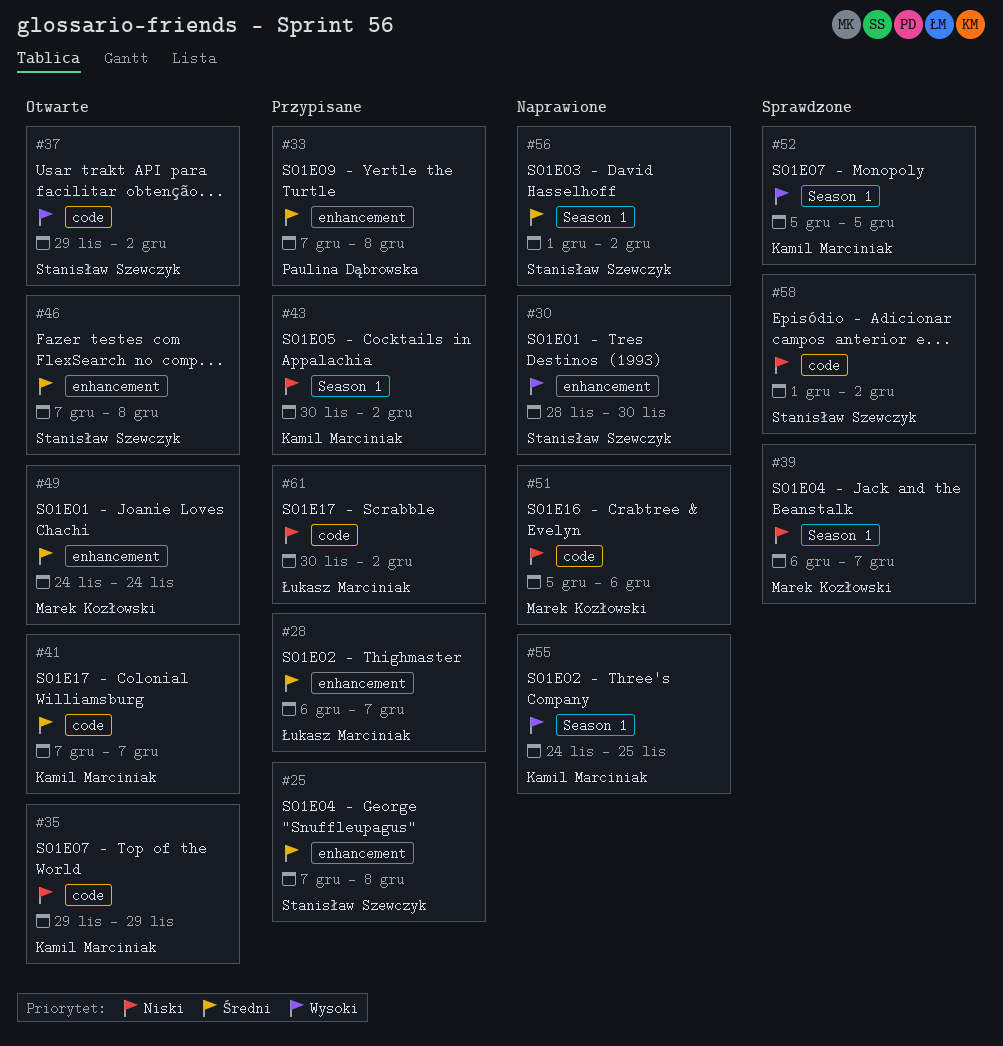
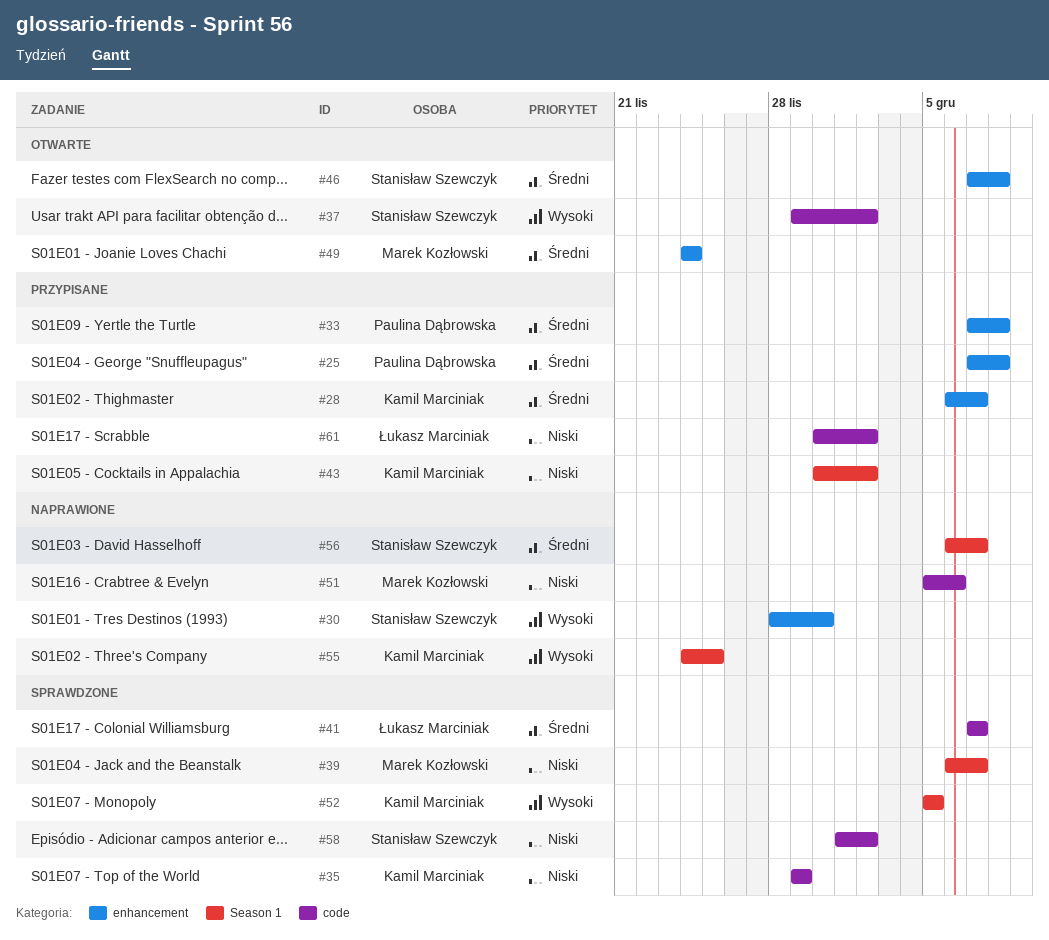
#25, owner: Stanisław Szewczyk -> Paulina Dąbrowska
#28, owner: Łukasz Marciniak -> Kamil Marciniak
#35, status: Otwarte -> Sprawdzone
#41, status: Otwarte -> Sprawdzone
#41, owner: Kamil Marciniak -> Łukasz Marciniak
#56, start: Dec 1 -> Dec 6
#56, due: Dec 2 -> Dec 7

